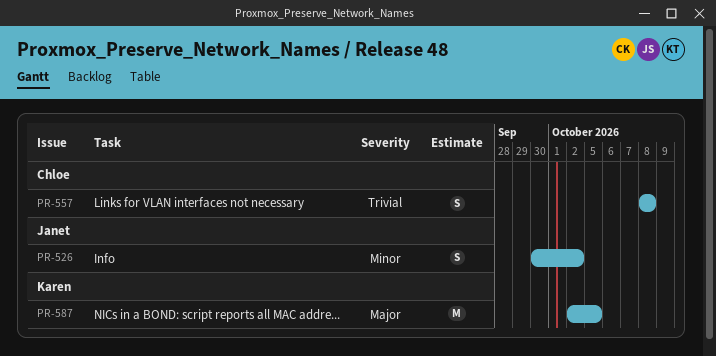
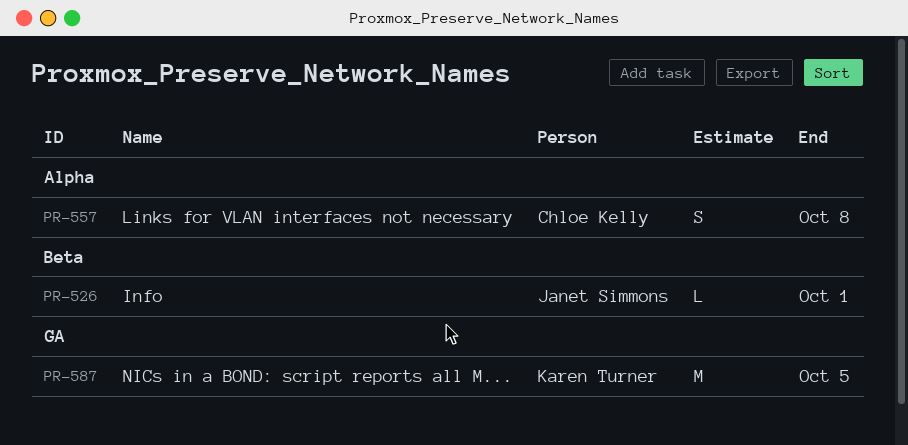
PR-526, estimate: S -> L
PR-526, due: Oct 2 -> Oct 1

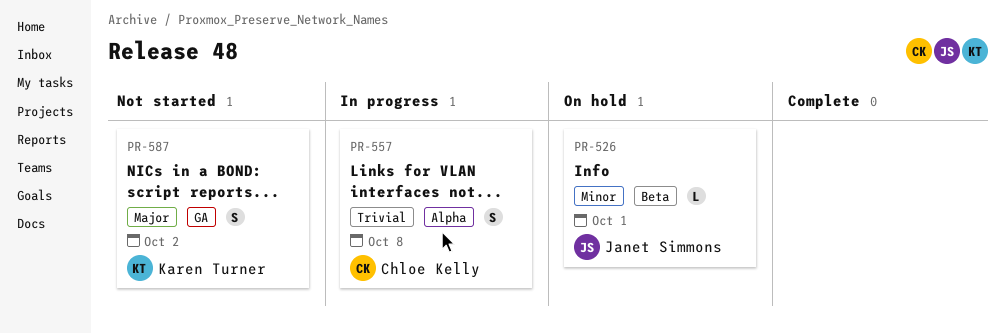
PR-587, estimate: M -> S
PR-587, due: Oct 5 -> Oct 2

